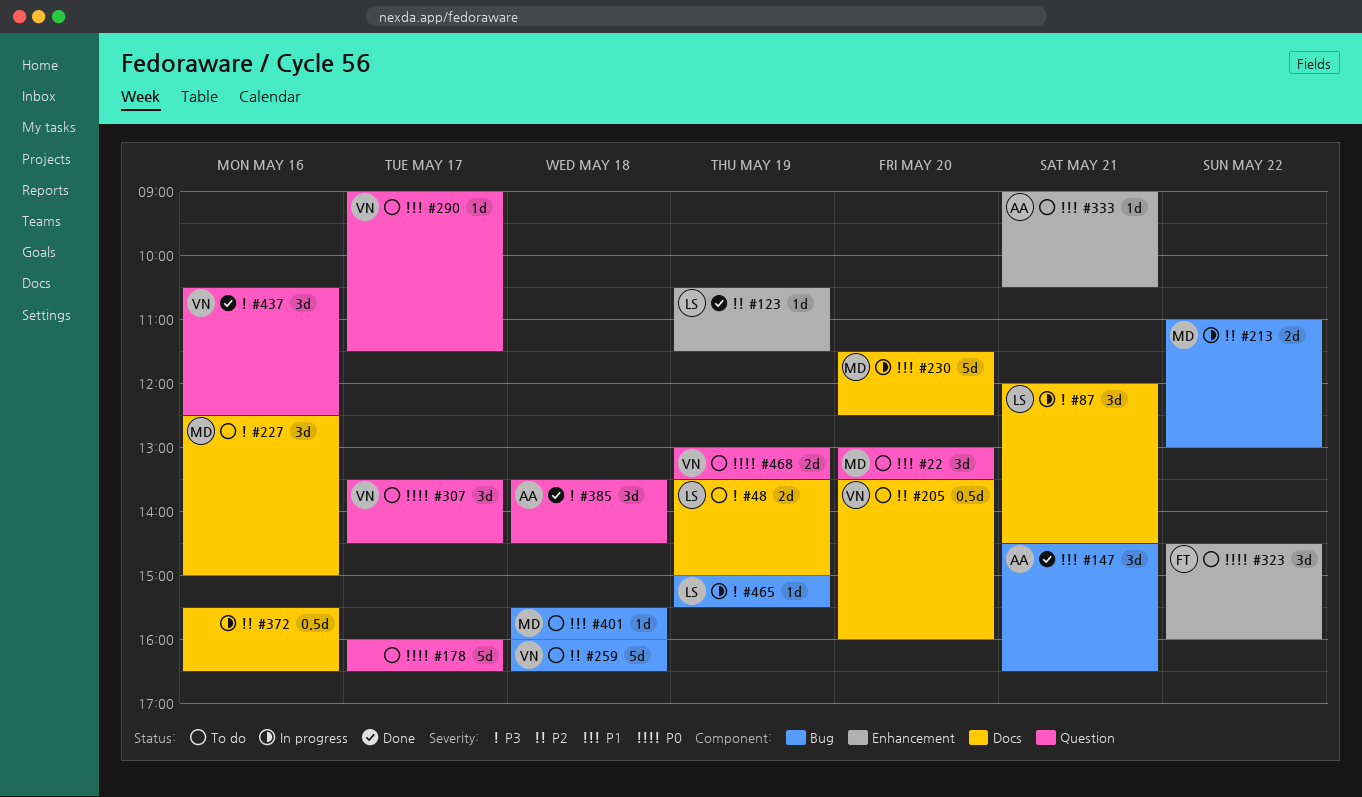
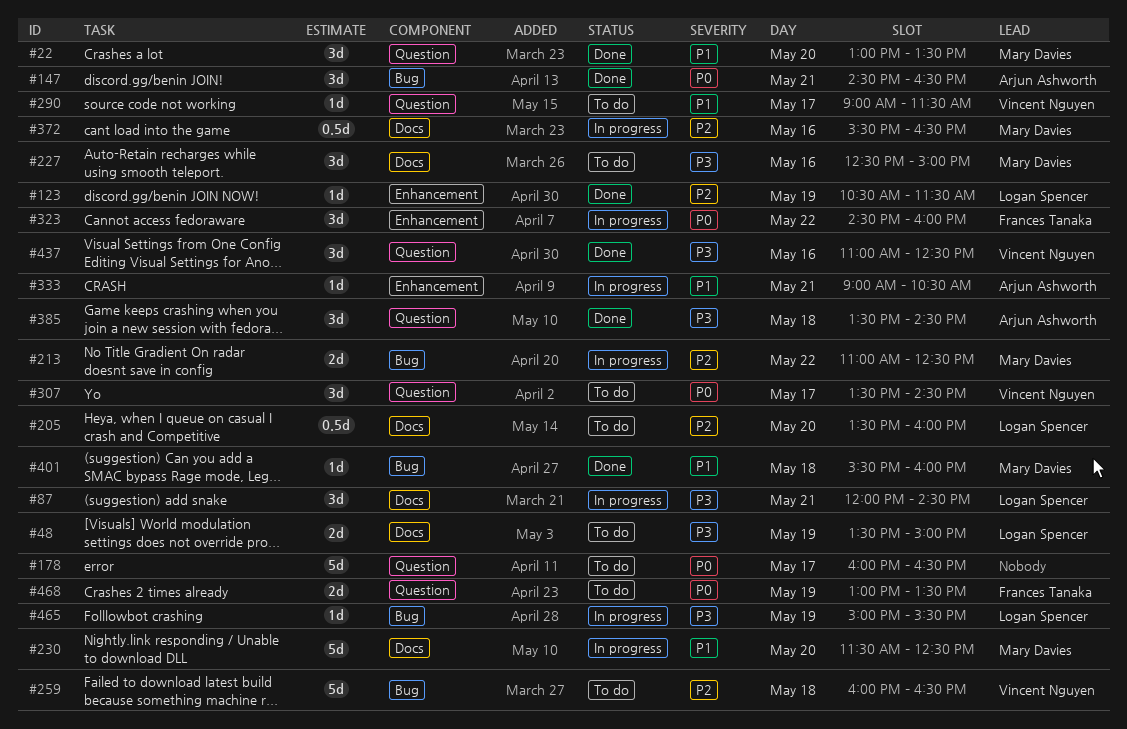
#22, status: To do -> Done
#147, priority: P1 -> P0
#205, owner: Vincent Nguyen -> Logan Spencer
#213, ends: 13:00 -> 12:30
#323, status: To do -> In progress
#333, status: To do -> In progress
#372, owner: none -> Mary Davies
#401, status: To do -> Done
#437, begins: 10:30 -> 11:00
#468, owner: Vincent Nguyen -> Frances Tanaka

